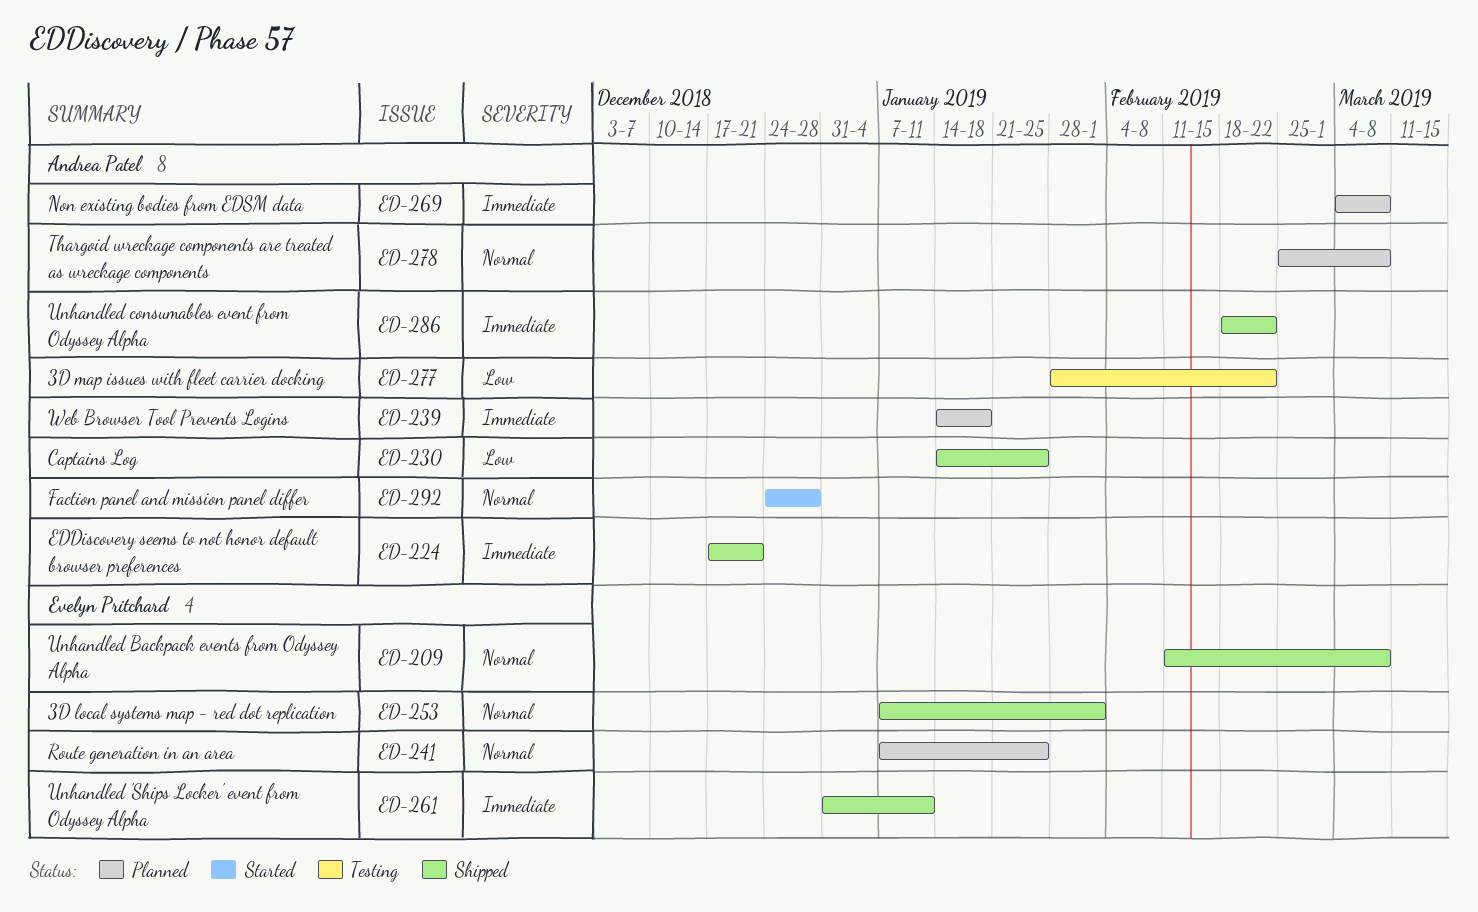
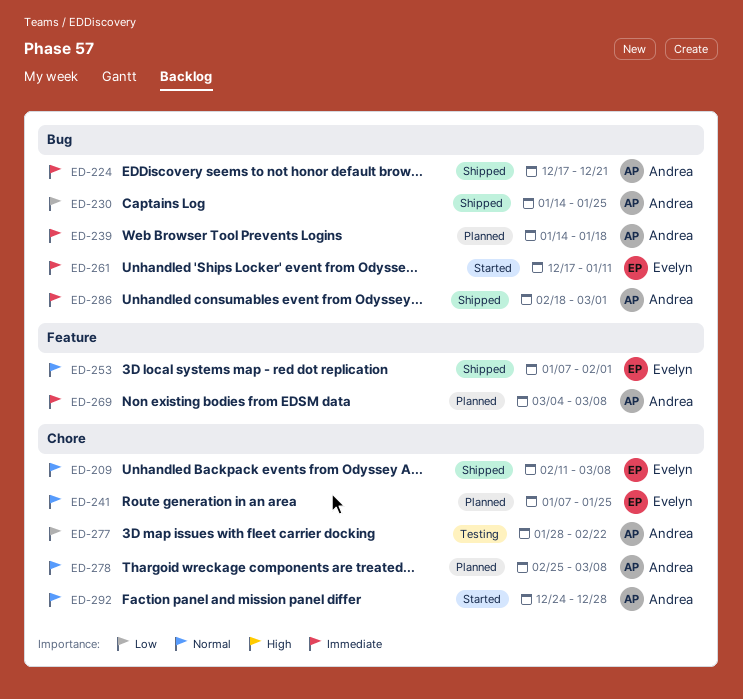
ED-261, status: Shipped -> Started
ED-261, start: Dec 31 -> Dec 17
ED-286, due: Feb 22 -> Mar 1

